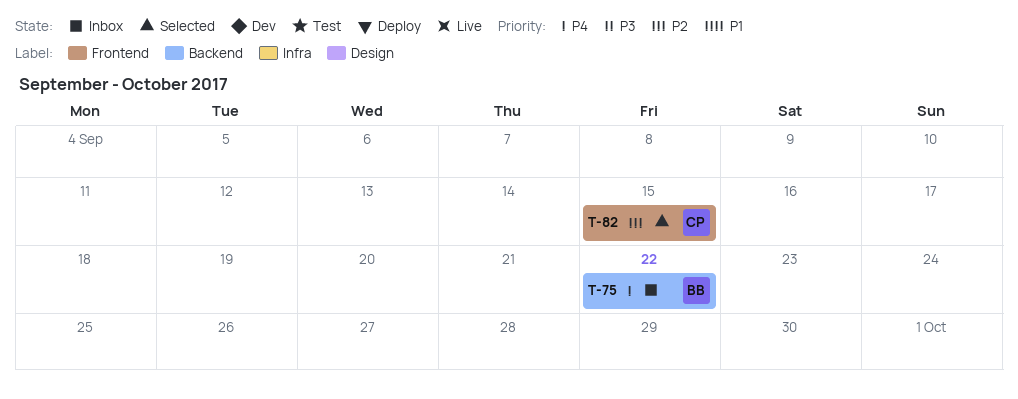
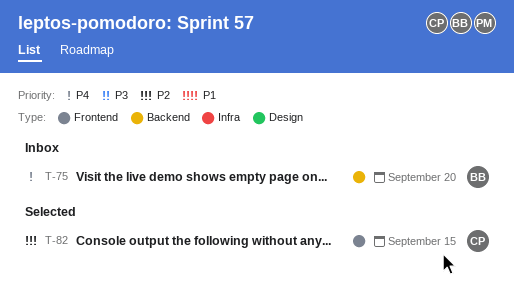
T-75, due: Sep 22 -> Sep 20

